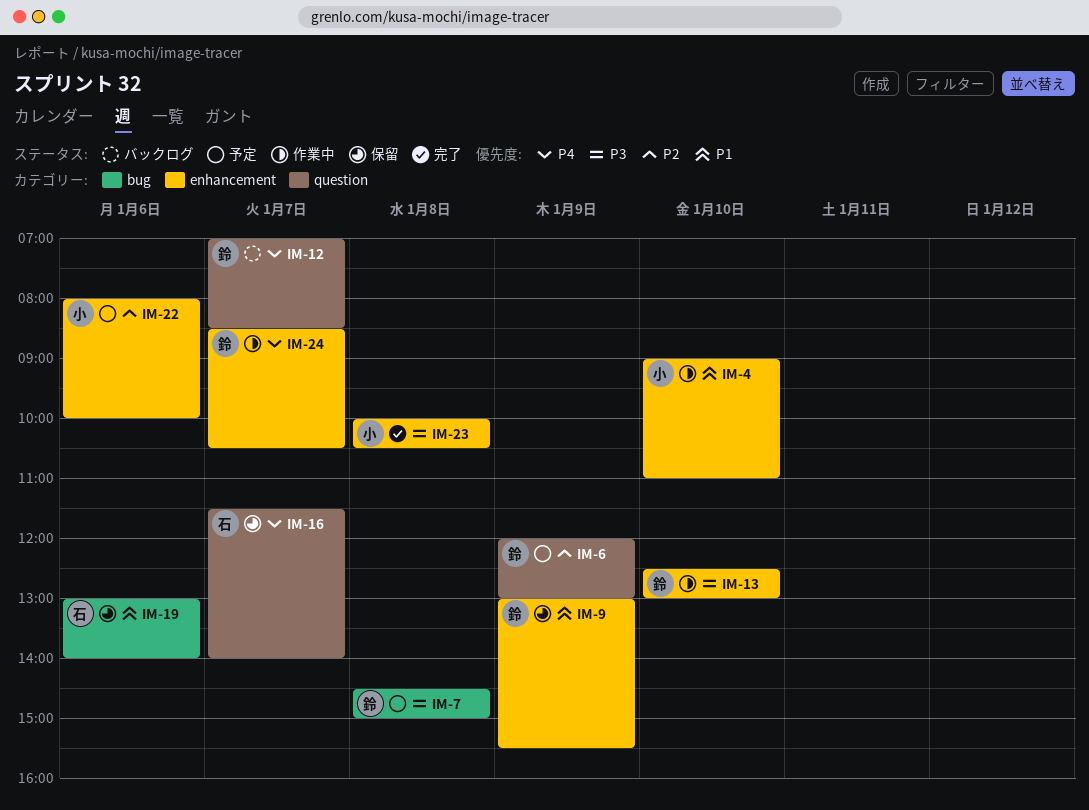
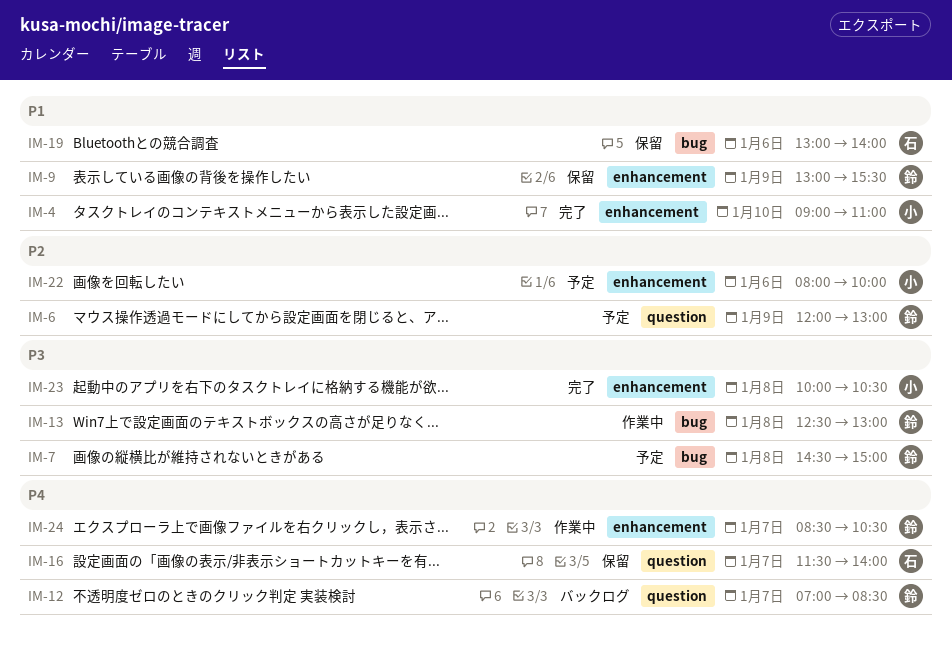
IM-4, status: 作業中 -> 完了
IM-13, label: enhancement -> bug
IM-13, day: Jan 10 -> Jan 8

